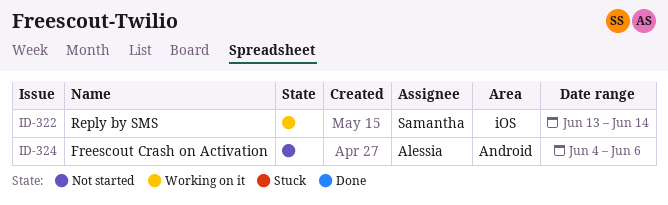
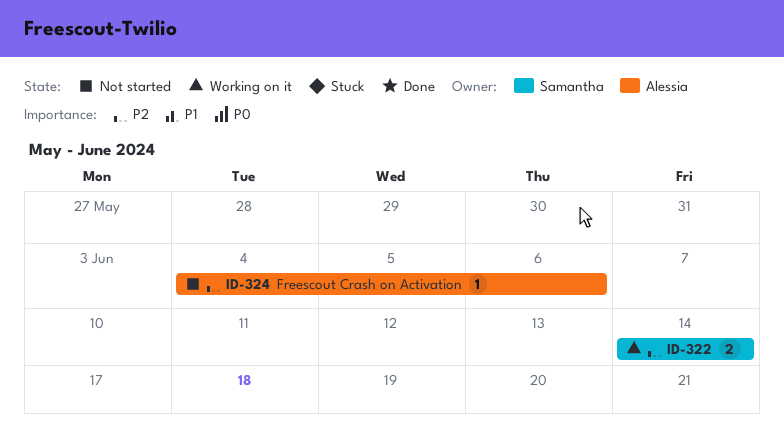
ID-322, start: Jun 13 -> Jun 14

